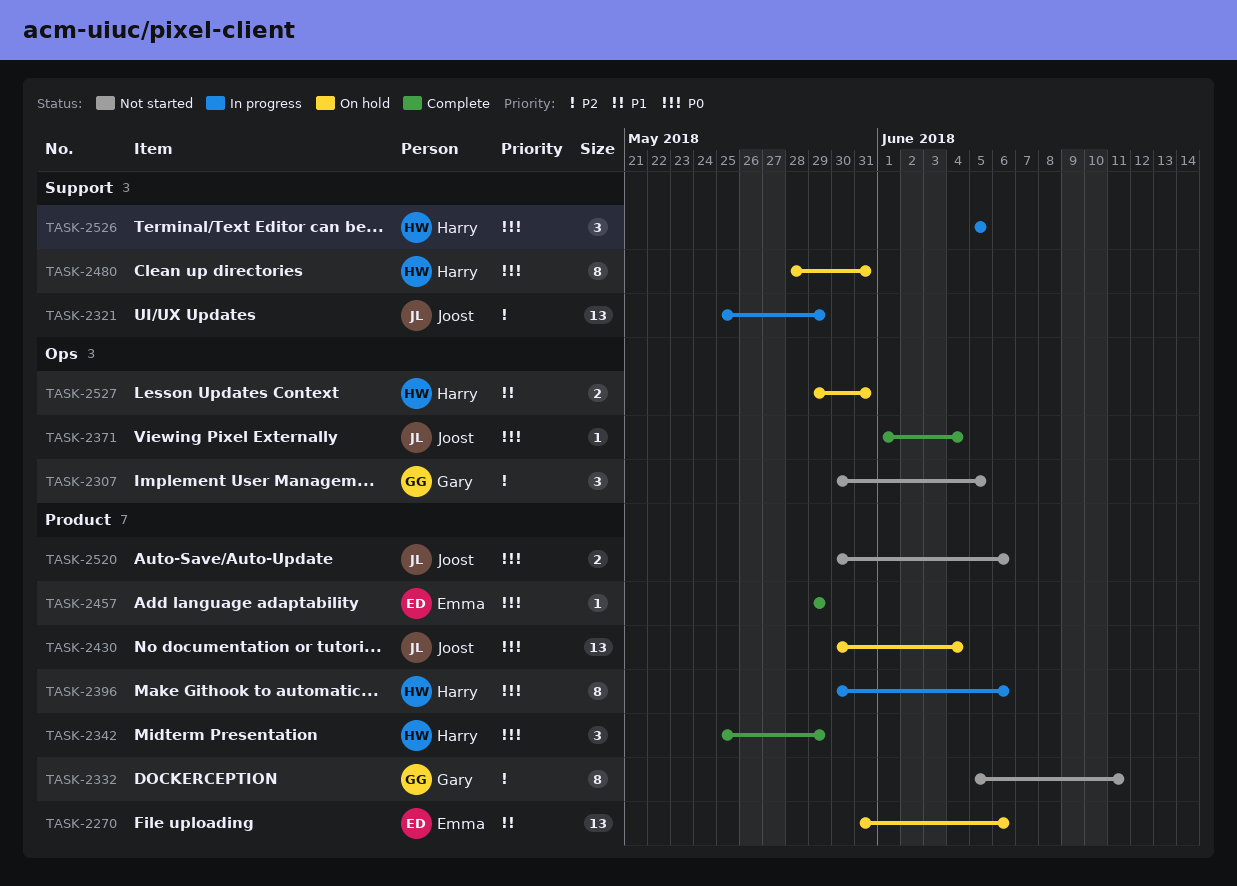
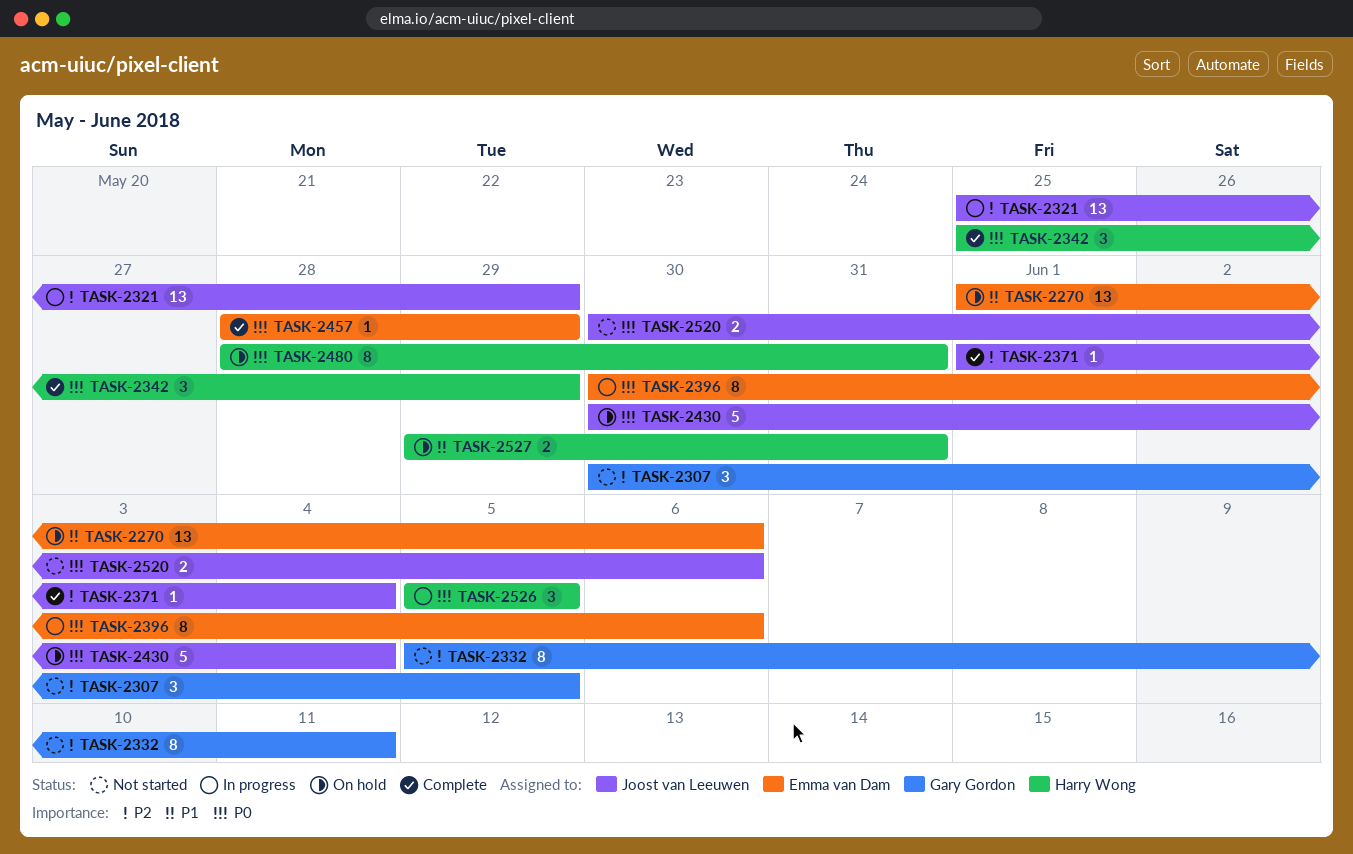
TASK-2270, start: May 31 -> Jun 1
TASK-2371, priority: P0 -> P2
TASK-2396, owner: Harry Wong -> Emma van Dam
TASK-2430, estimate: 13 -> 5
TASK-2457, start: May 29 -> May 28

